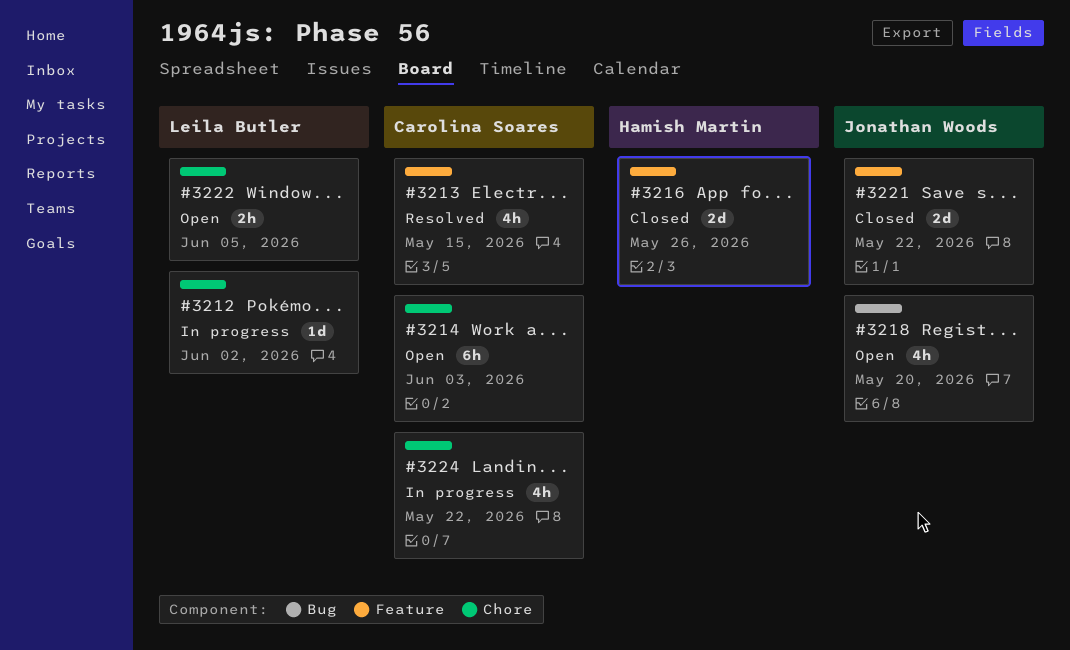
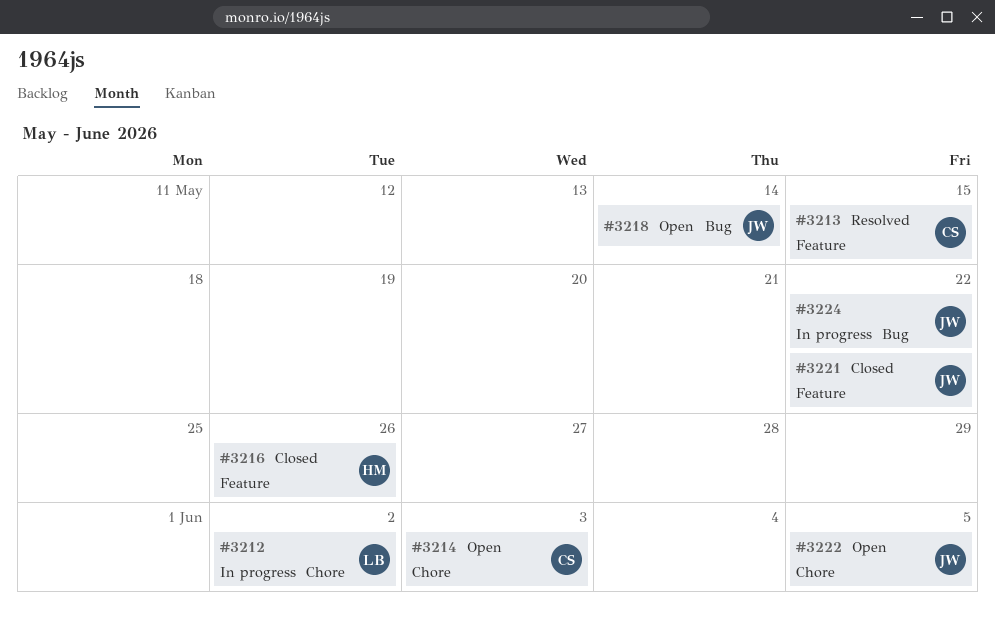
#3218, due: May 20 -> May 14
#3222, owner: Leila Butler -> Jonathan Woods
#3224, owner: Carolina Soares -> Jonathan Woods
#3224, label: Chore -> Bug

